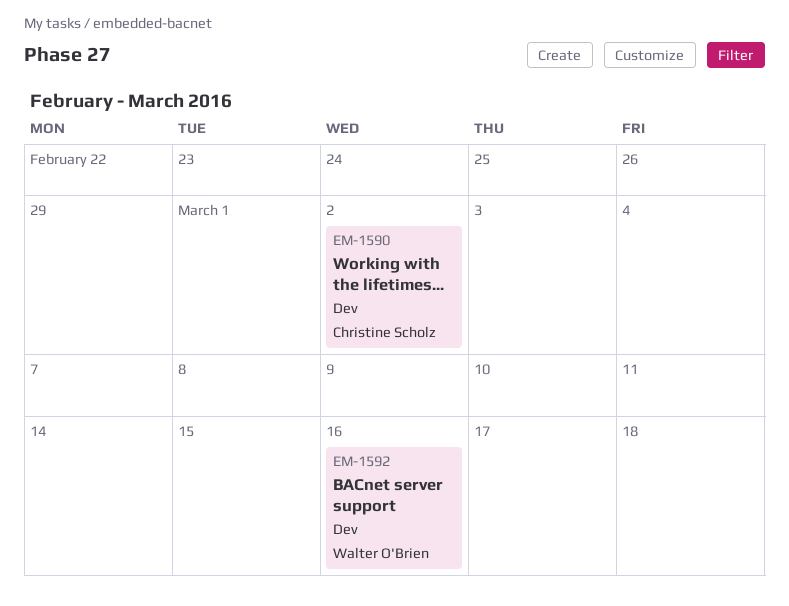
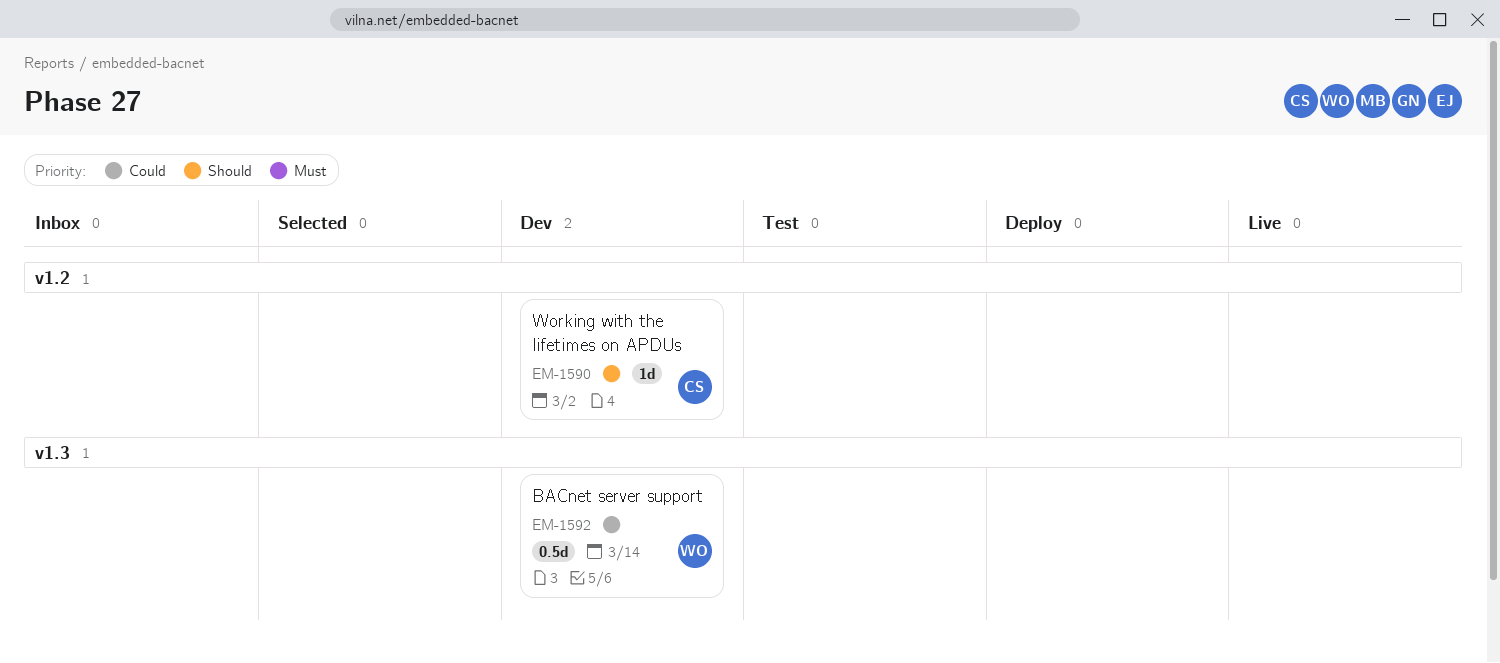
EM-1592, due: Mar 16 -> Mar 14

